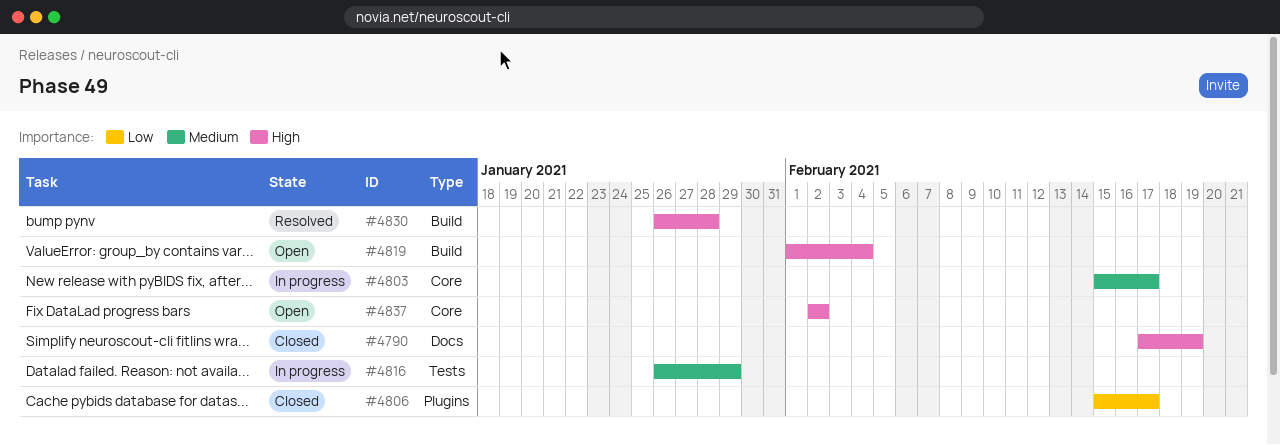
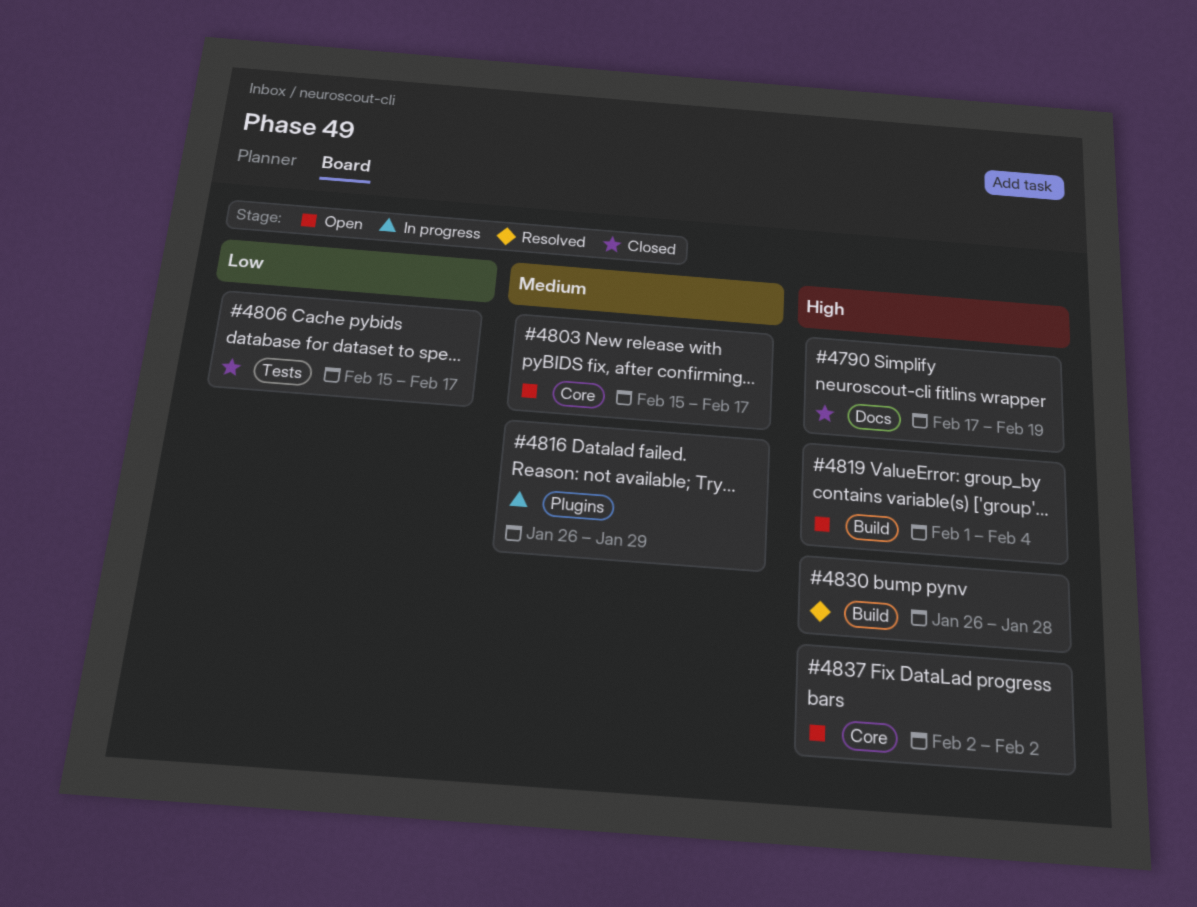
#4803, status: In progress -> Open
#4806, label: Plugins -> Tests
#4816, label: Tests -> Plugins

